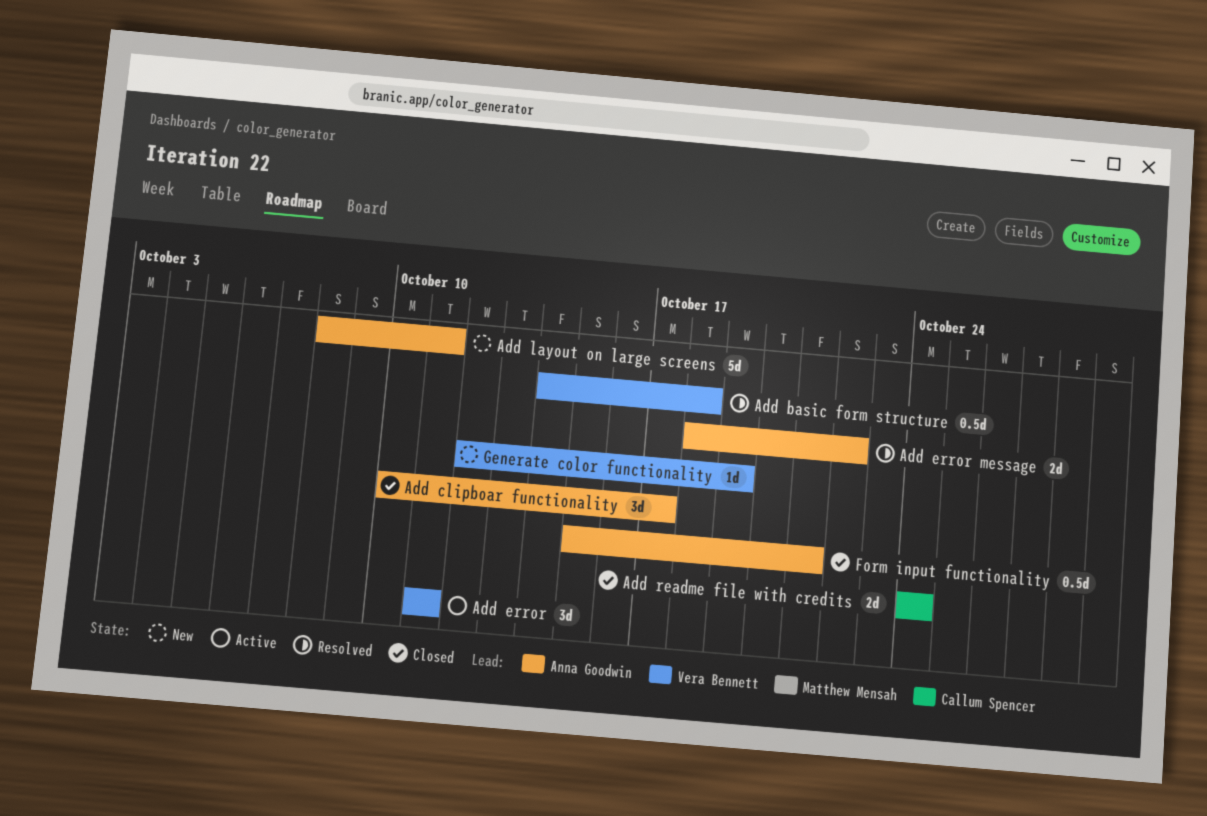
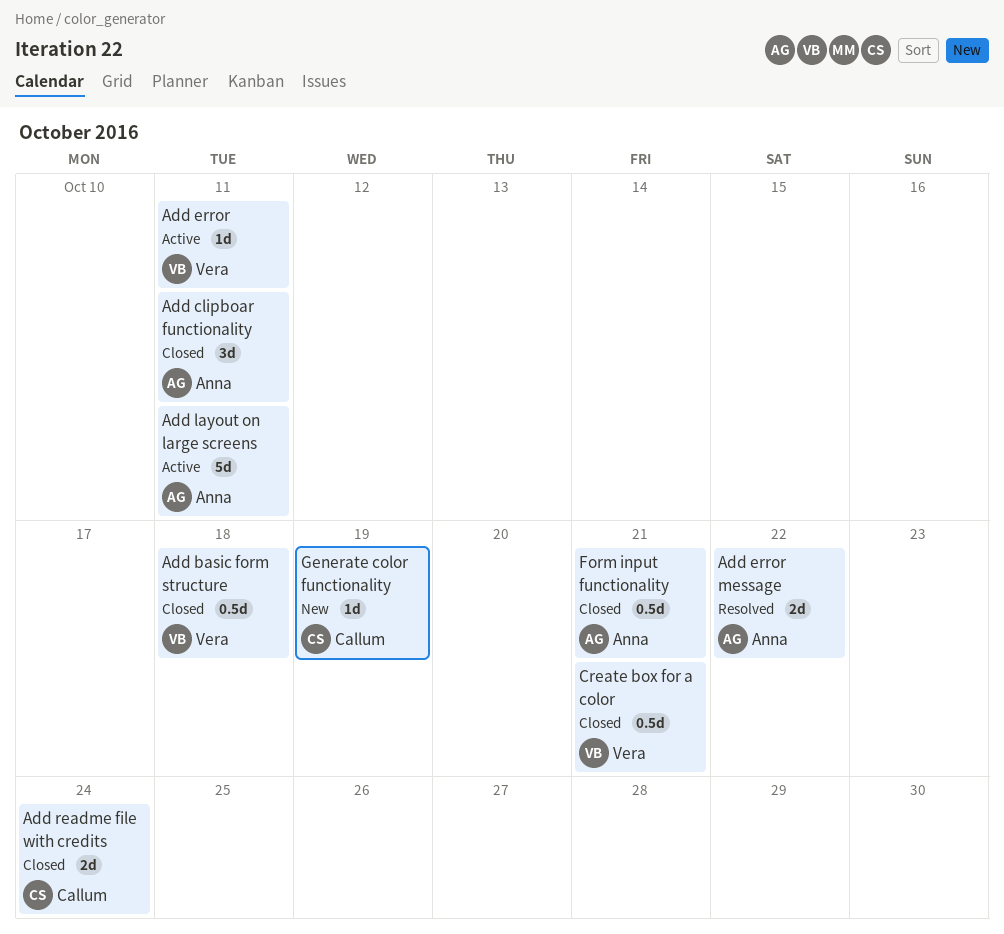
Add basic form structure, status: Resolved -> Closed
Add clipboar functionality, due: Oct 17 -> Oct 11
Add error, estimate: 3d -> 1d
Add layout on large screens, status: New -> Active
Create box for a color: none -> present
Generate color functionality, owner: Vera Bennett -> Callum Spencer

